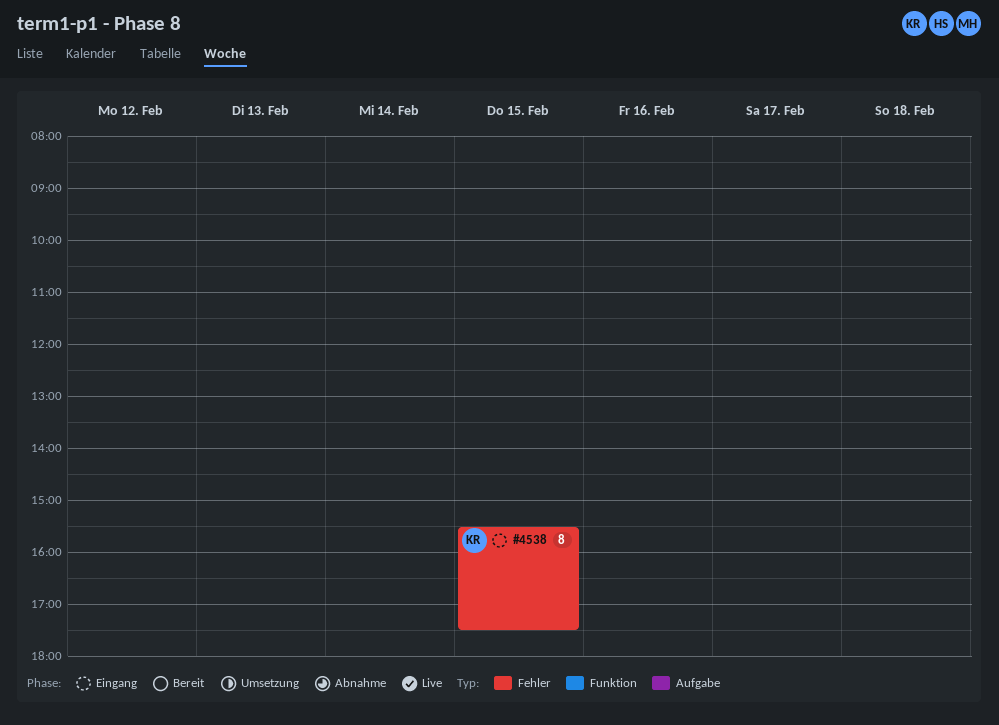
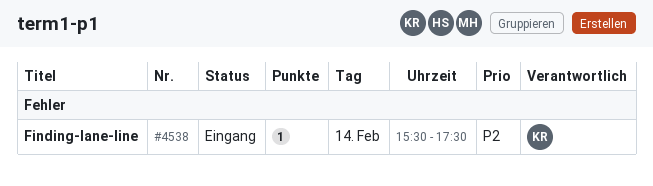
#4538, estimate: 8 -> 1
#4538, day: Feb 15 -> Feb 14

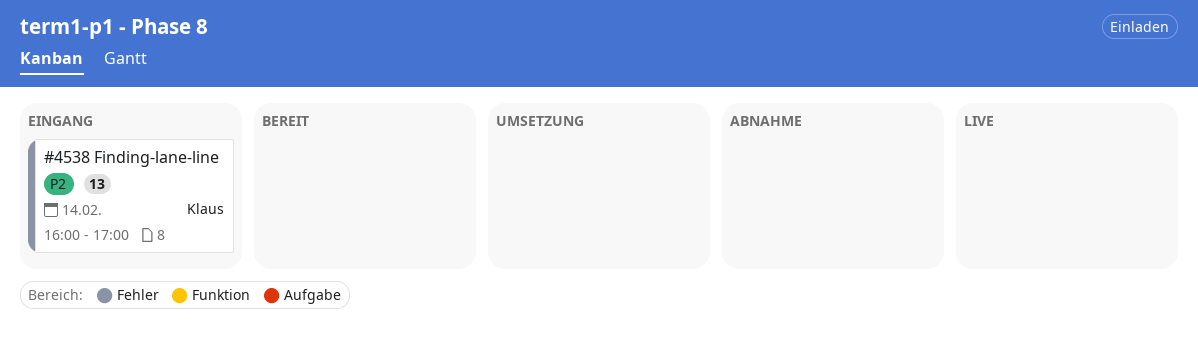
#4538, estimate: 1 -> 13
#4538, begins: 15:30 -> 16:00
#4538, ends: 17:30 -> 17:00

